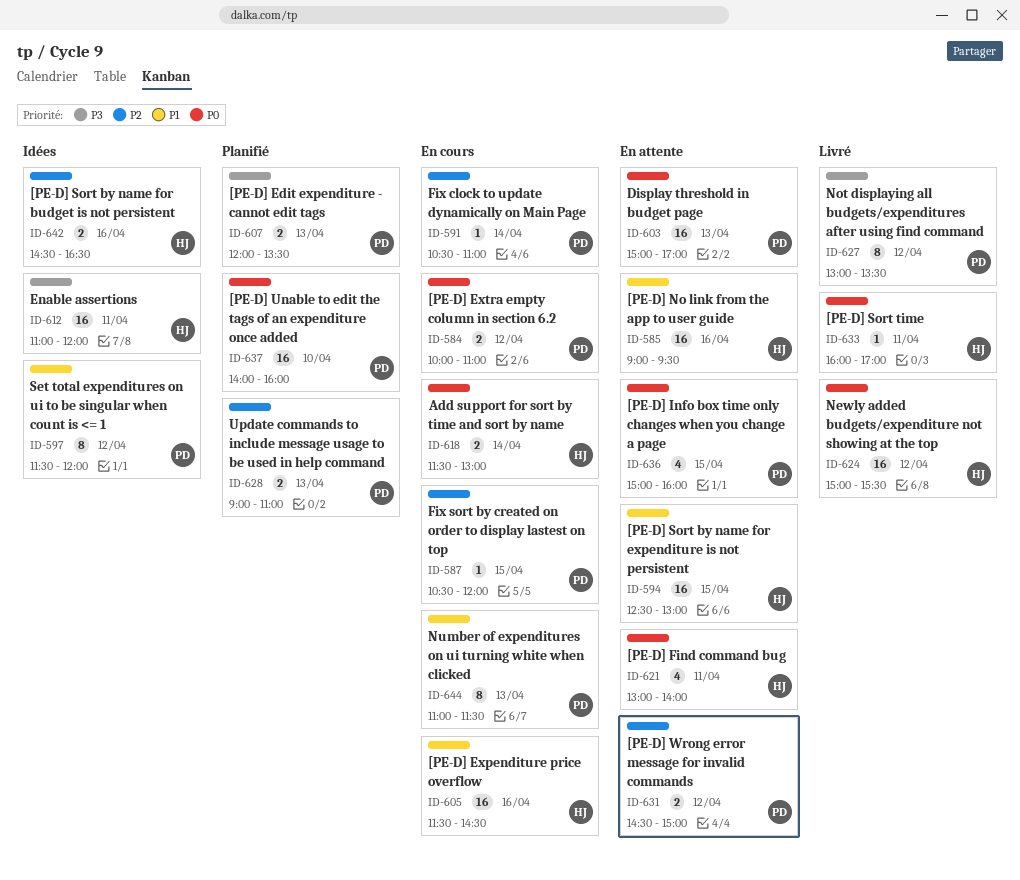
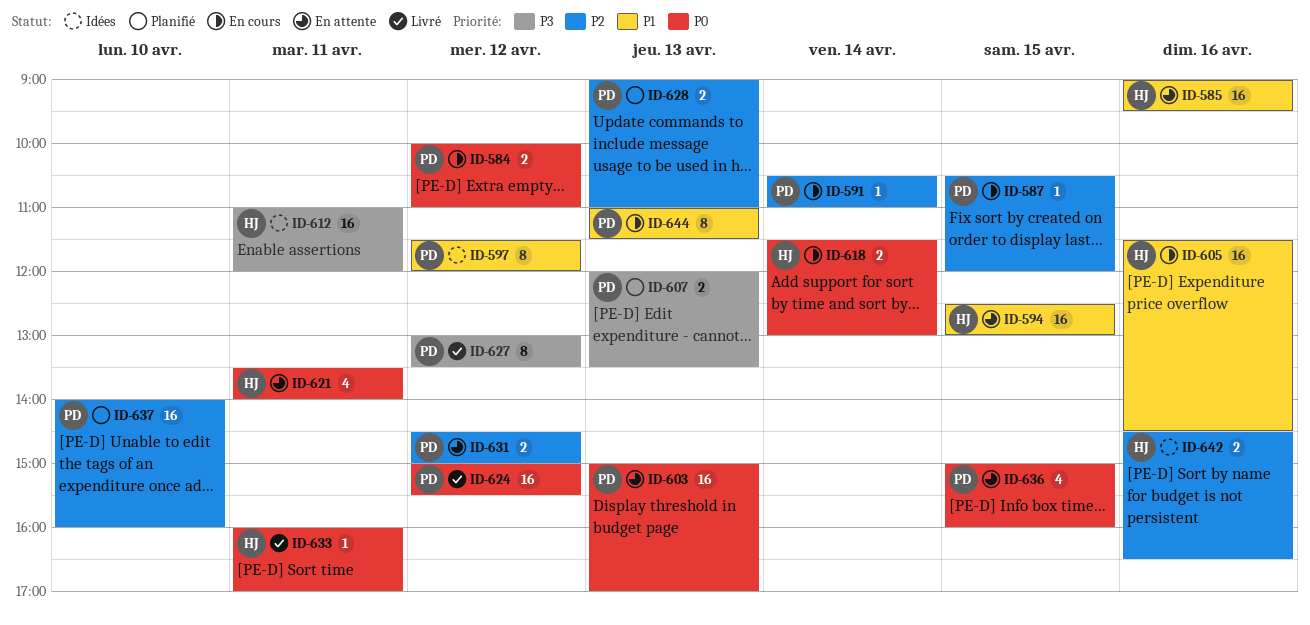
ID-621, begins: 13:00 -> 13:30
ID-624, owner: HJ -> PD
ID-637, priority: P0 -> P2

